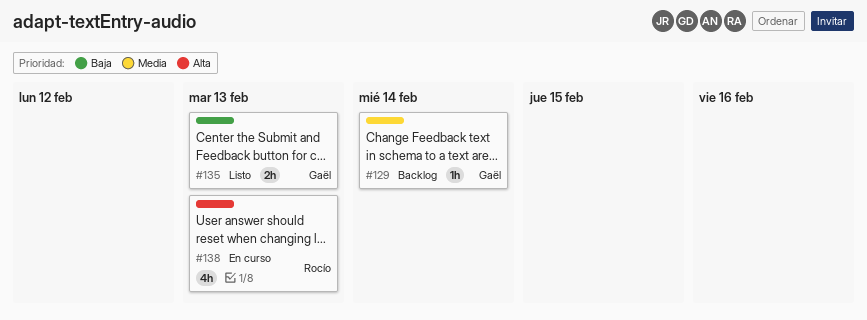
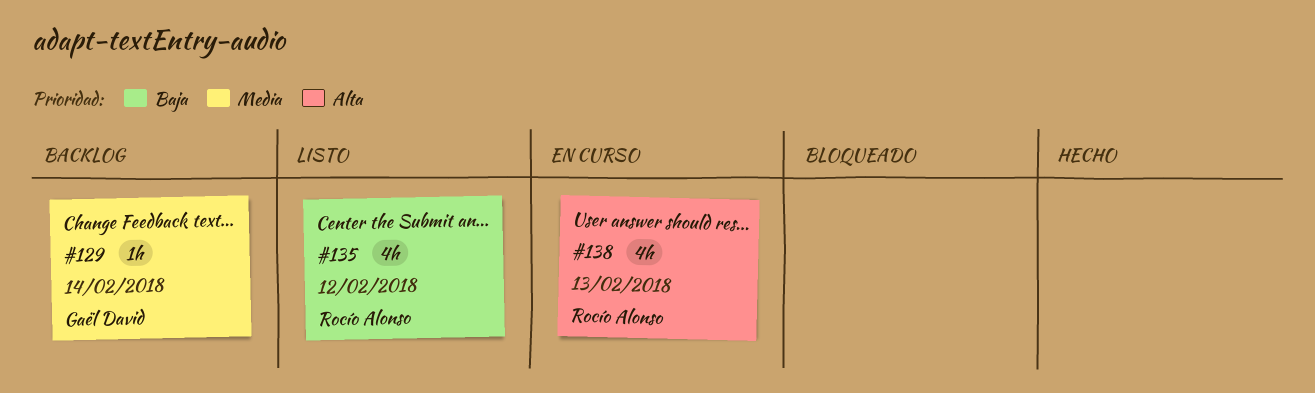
#135, owner: Gaël David -> Rocío Alonso
#135, estimate: 2h -> 4h
#135, due: Feb 13 -> Feb 12

